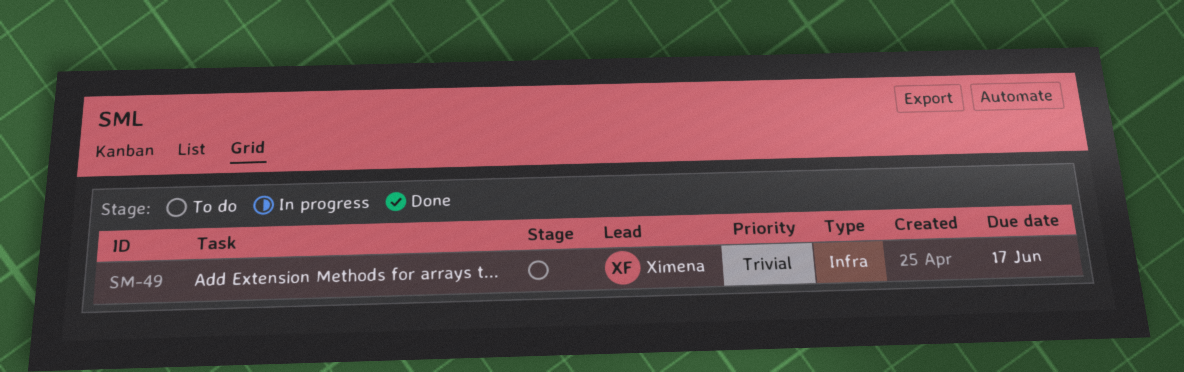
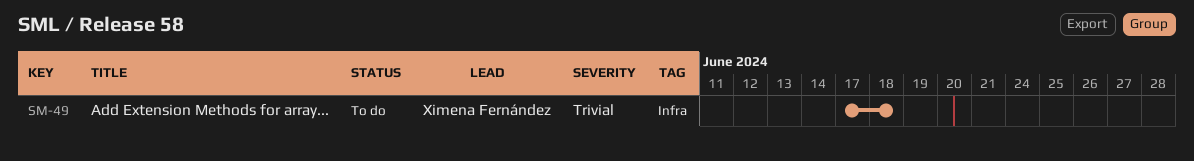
SM-49, due: Jun 17 -> Jun 18

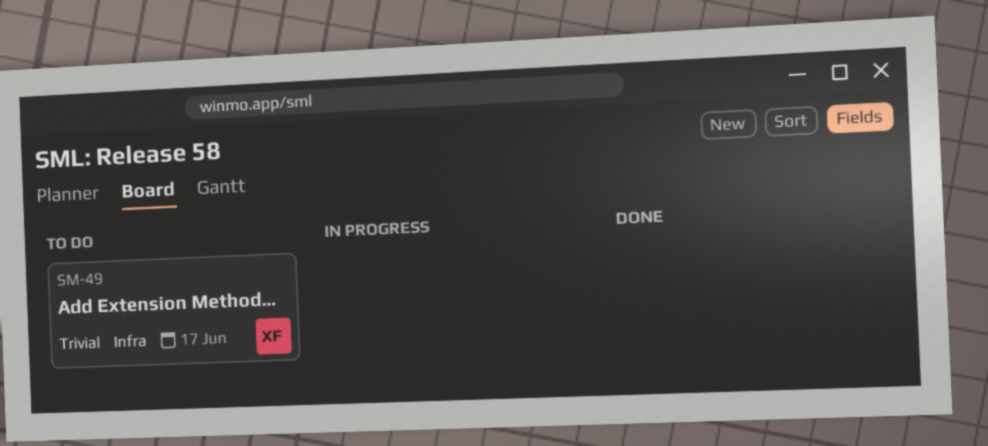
SM-49, due: Jun 18 -> Jun 17

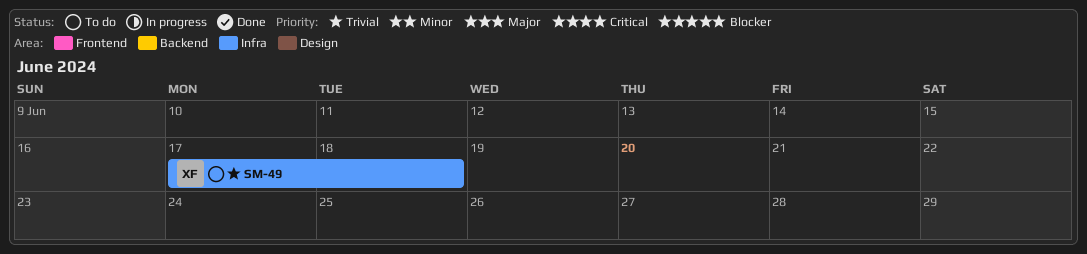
SM-49, due: Jun 17 -> Jun 18

